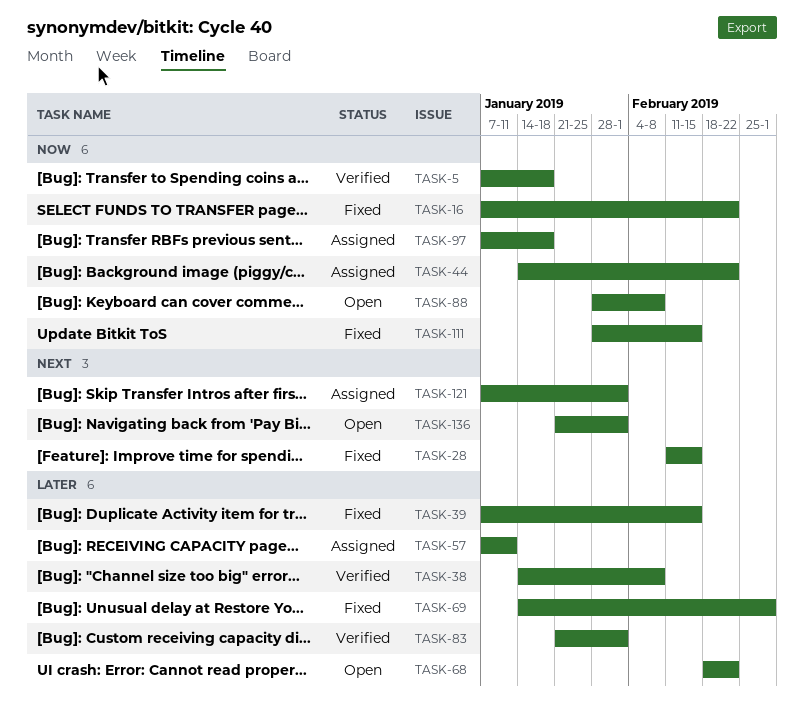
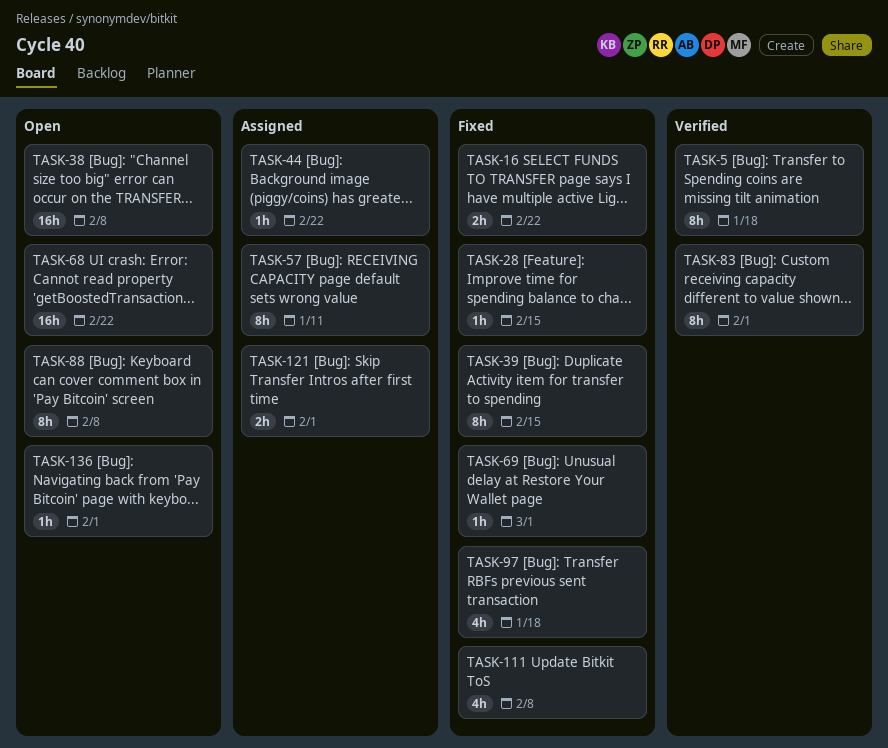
TASK-38, status: Verified -> Open
TASK-97, status: Assigned -> Fixed
TASK-111, due: Feb 15 -> Feb 8

